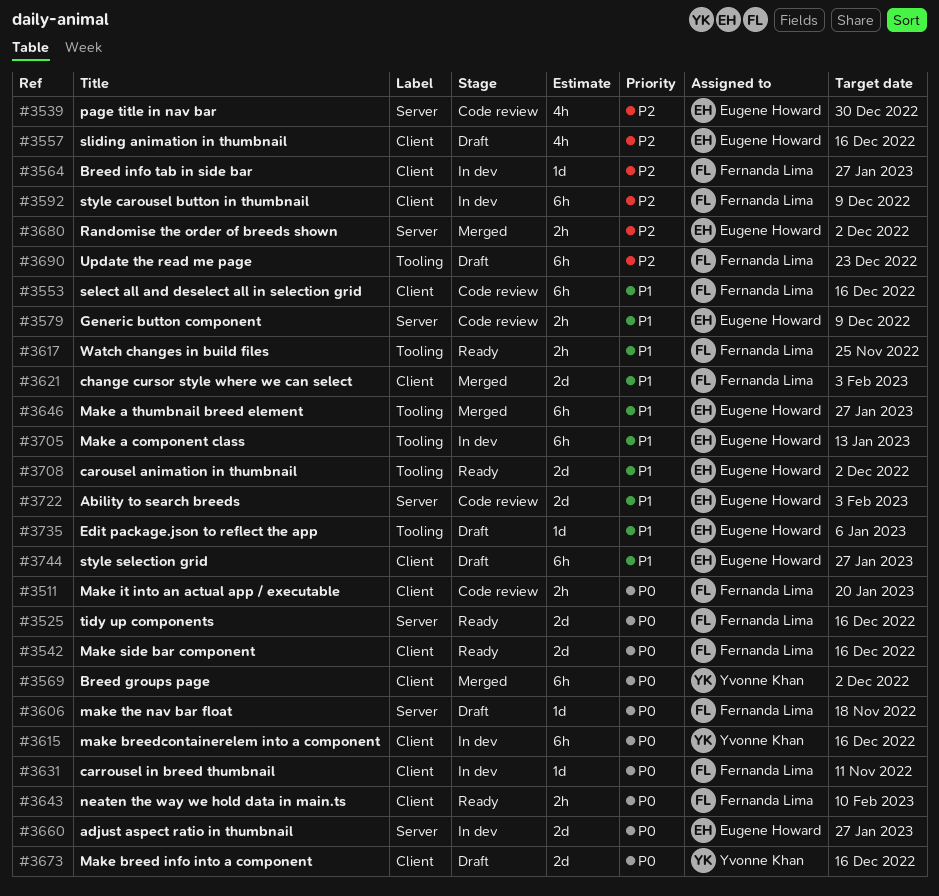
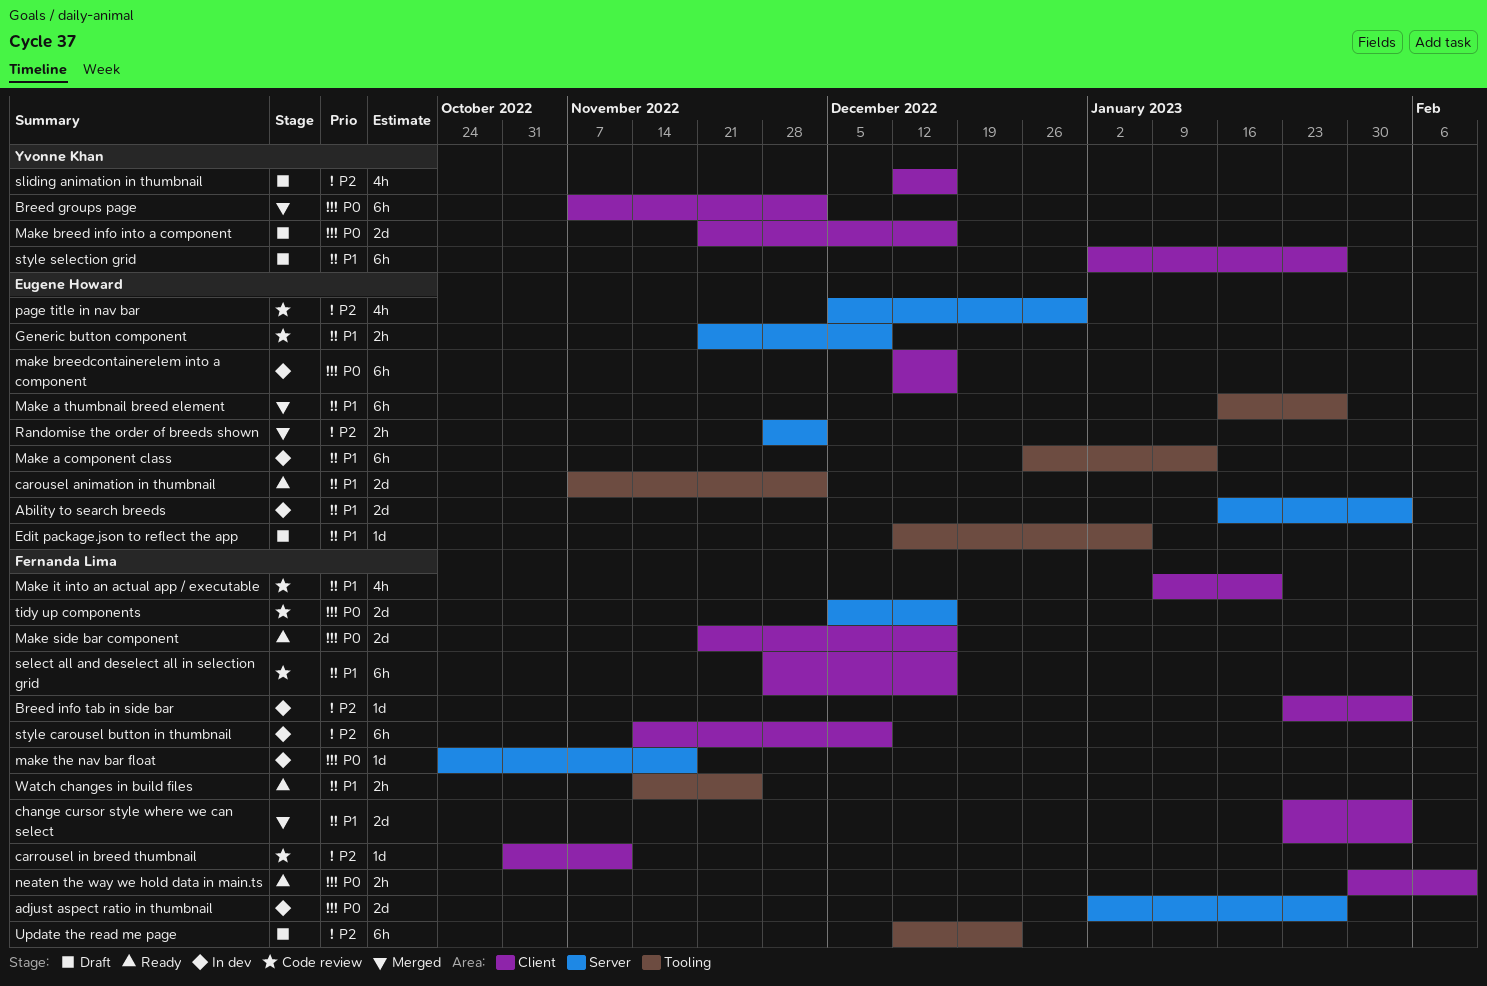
Ability to search breeds, status: Code review -> In dev
adjust aspect ratio in thumbnail, owner: Eugene Howard -> Fernanda Lima
Breed info tab in side bar, due: Jan 27 -> Feb 3
carrousel in breed thumbnail, status: In dev -> Code review
carrousel in breed thumbnail, priority: P0 -> P2
make breedcontainerelem into a component, owner: Yvonne Khan -> Eugene Howard
Make it into an actual app / executable, priority: P0 -> P1
Make it into an actual app / executable, estimate: 2h -> 4h
make the nav bar float, status: Draft -> In dev
sliding animation in thumbnail, owner: Eugene Howard -> Yvonne Khan
style selection grid, owner: Eugene Howard -> Yvonne Khan
tidy up components, status: Ready -> Code review

